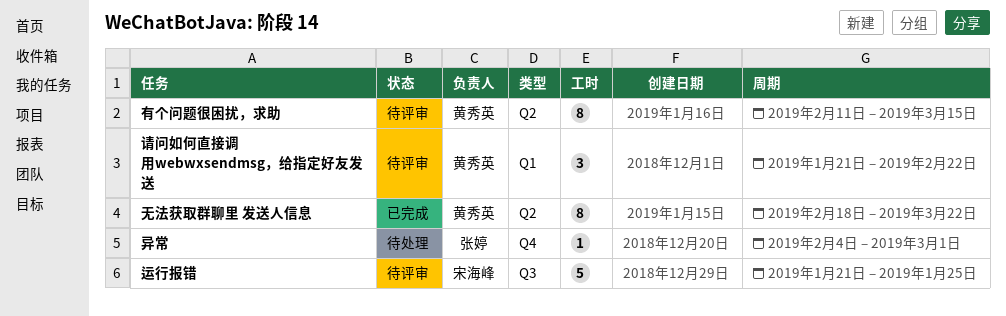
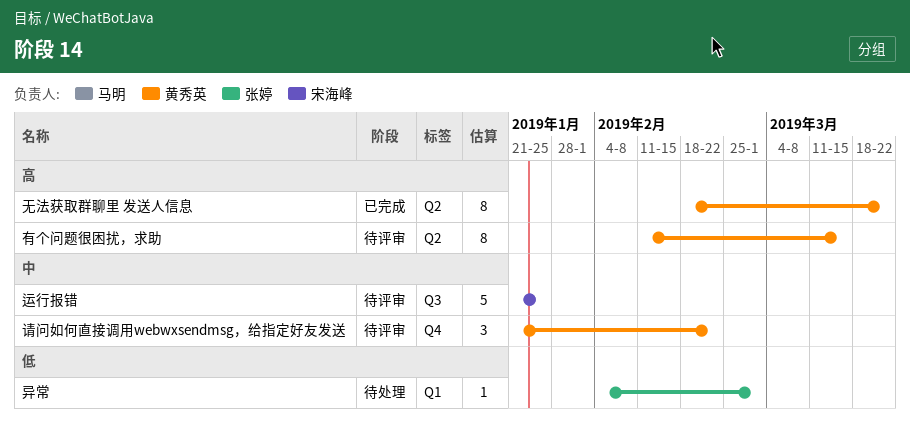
异常, label: Q4 -> Q1
请问如何直接调用webwxsendmsg，给指定好友发送, label: Q1 -> Q4

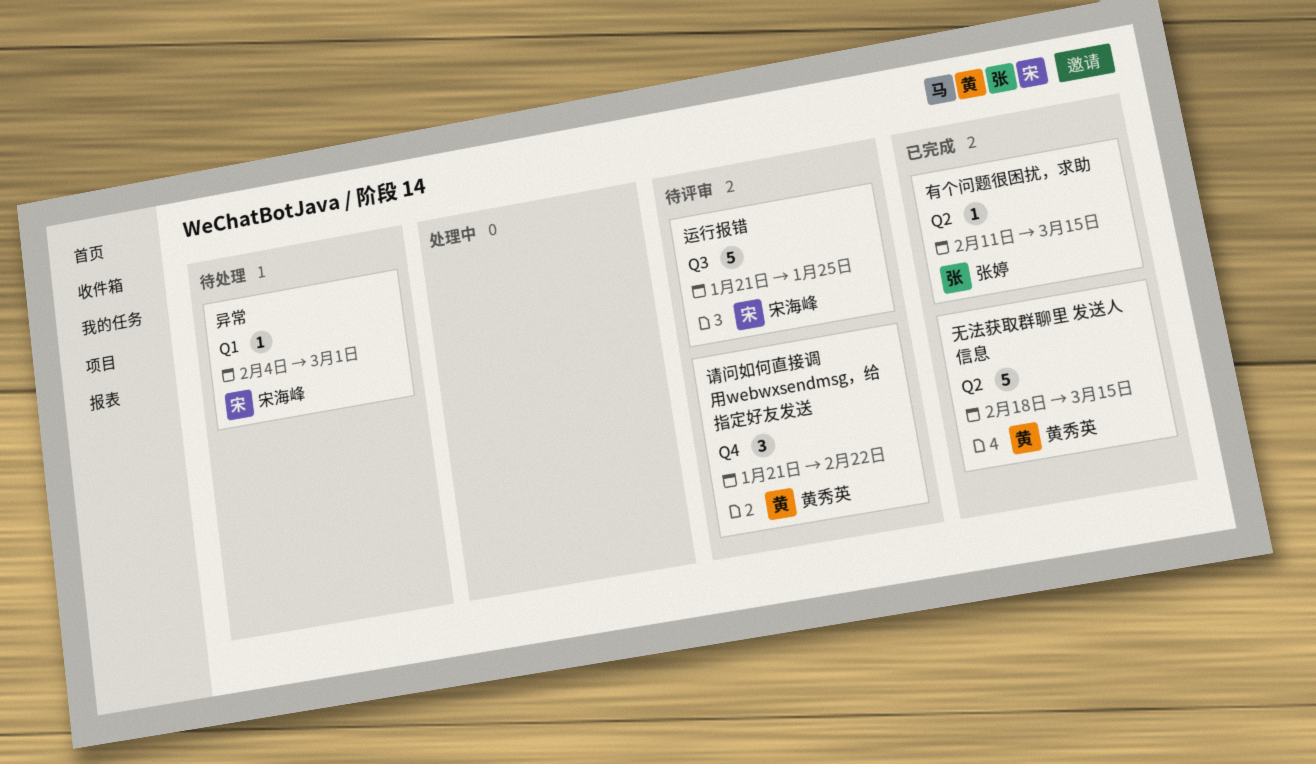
异常, owner: 张婷 -> 宋海峰
无法获取群聊里 发送人信息, estimate: 8 -> 5
无法获取群聊里 发送人信息, due: Mar 22 -> Mar 15
有个问题很困扰，求助, status: 待评审 -> 已完成
有个问题很困扰，求助, owner: 黄秀英 -> 张婷
有个问题很困扰，求助, estimate: 8 -> 1

